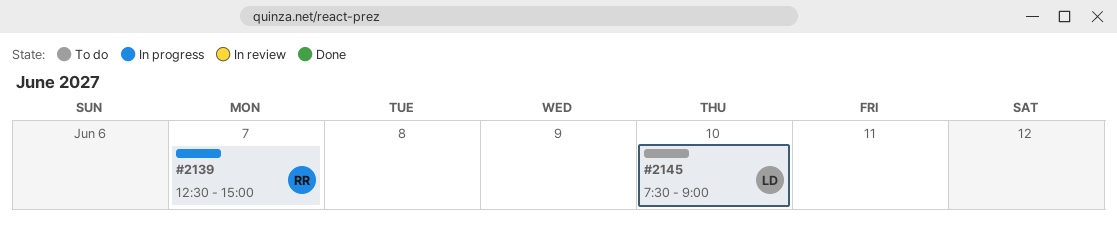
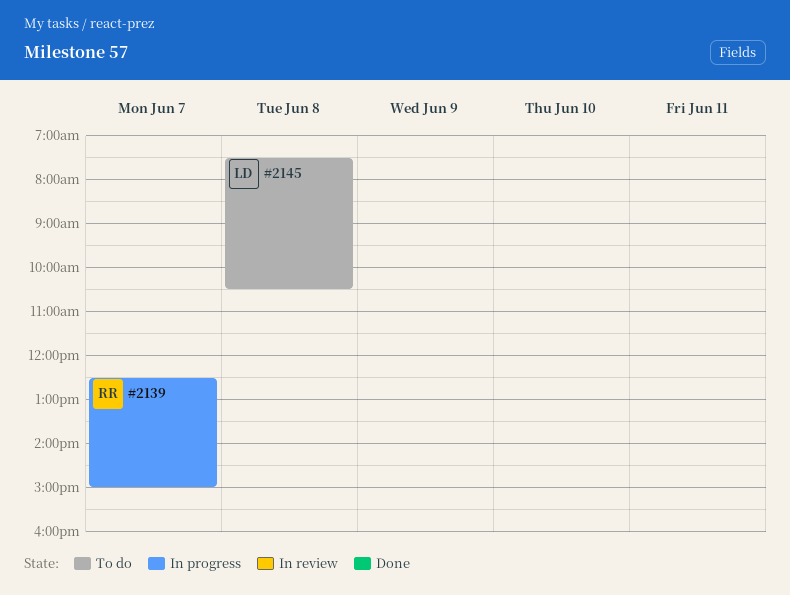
#2145, day: Jun 10 -> Jun 8
#2145, ends: 09:00 -> 10:30

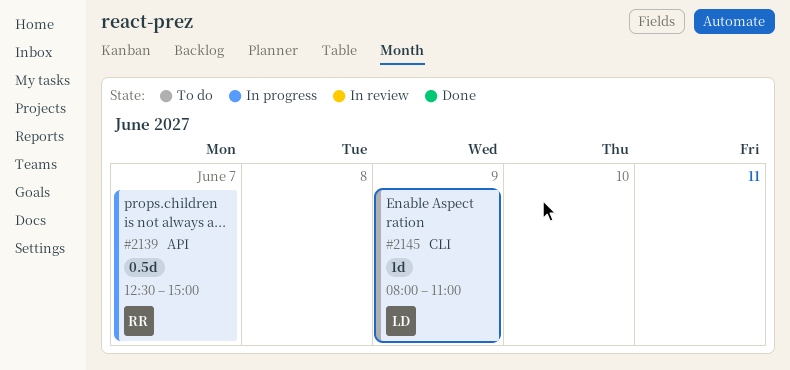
#2145, day: Jun 8 -> Jun 9
#2145, begins: 07:30 -> 08:00
#2145, ends: 10:30 -> 11:00

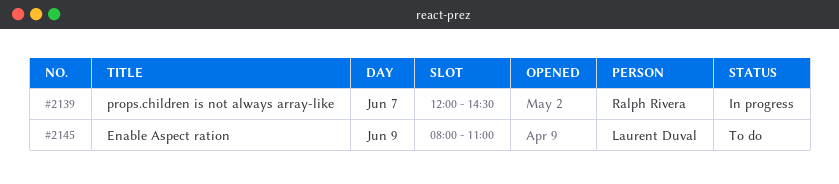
#2139, begins: 12:30 -> 12:00
#2139, ends: 15:00 -> 14:30

